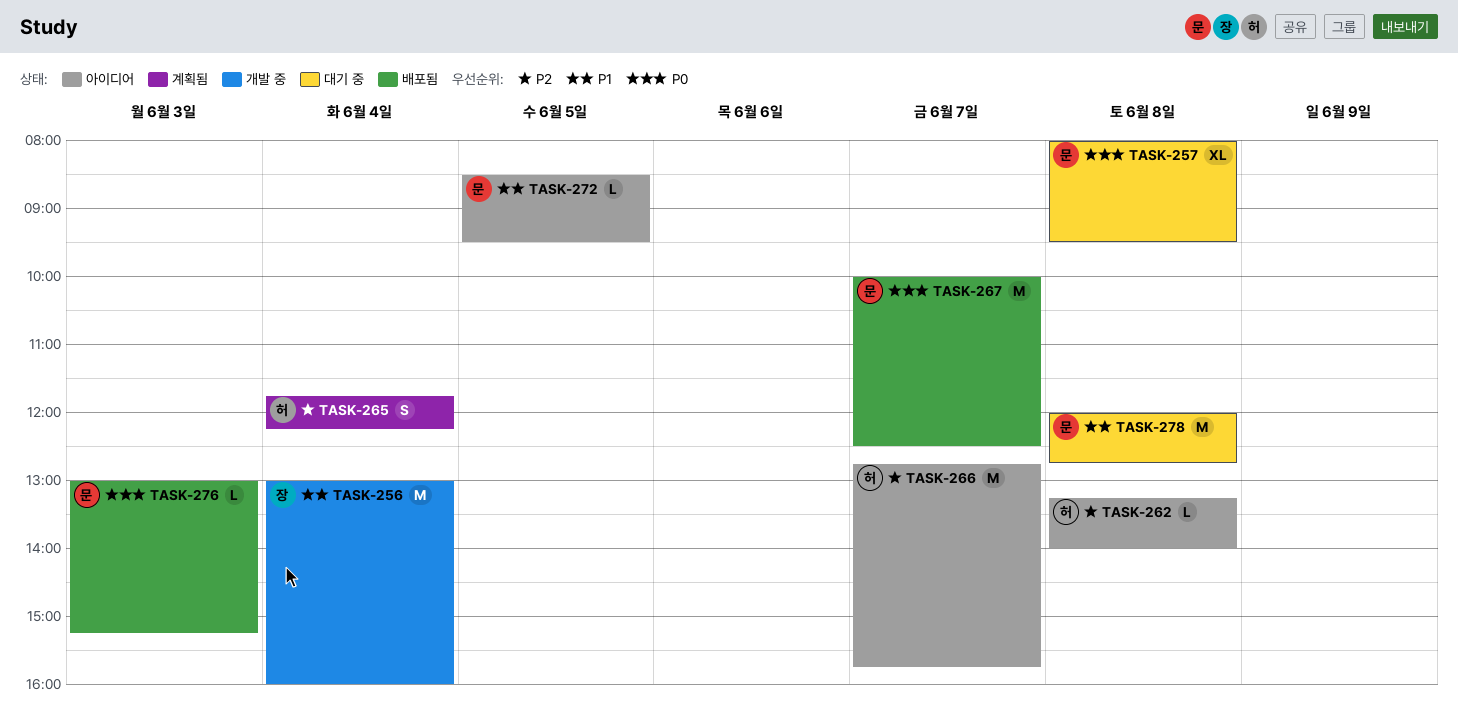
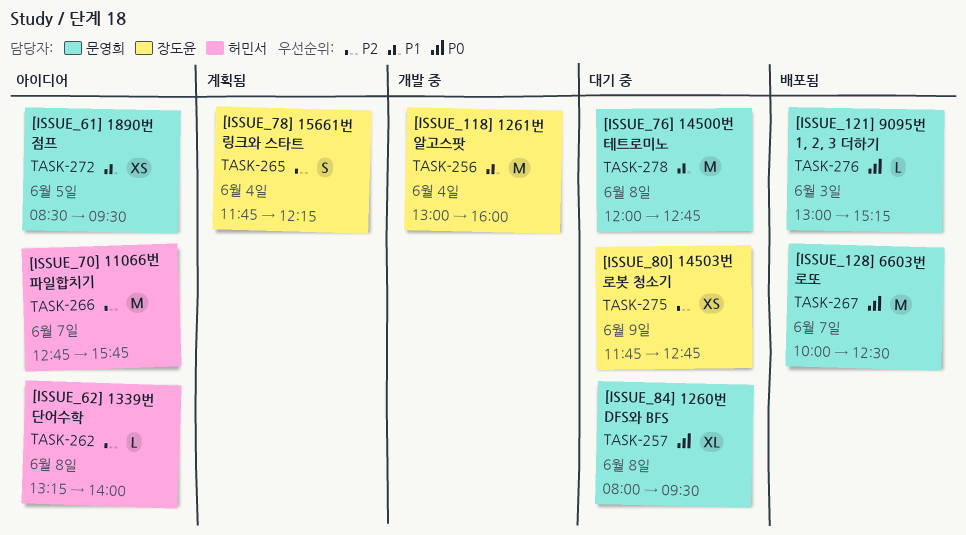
TASK-265, owner: 허민서 -> 장도윤
TASK-272, estimate: L -> XS
TASK-275: none -> present

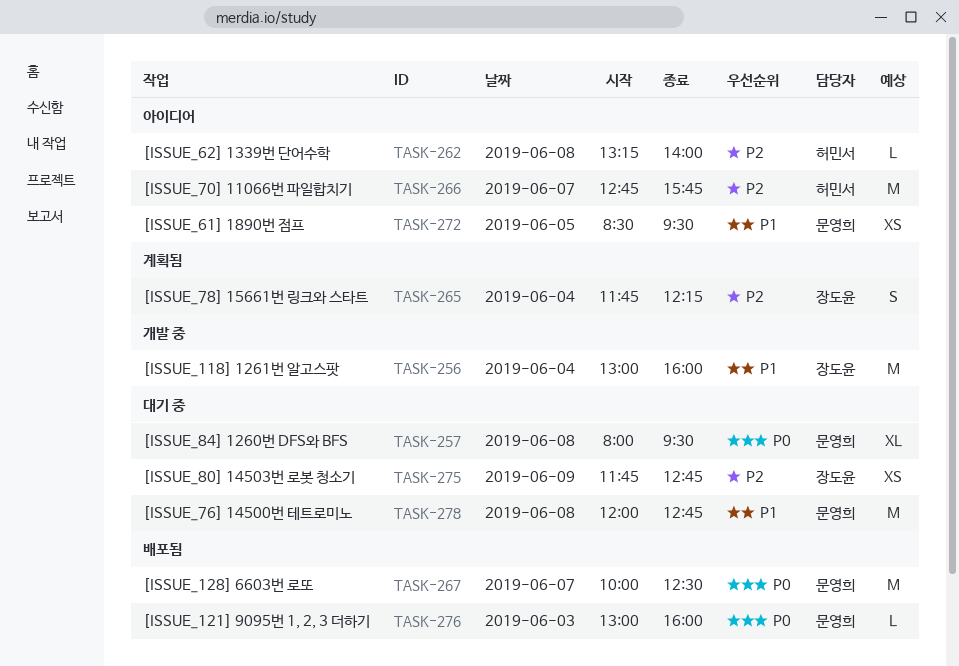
TASK-276, ends: 15:15 -> 16:00

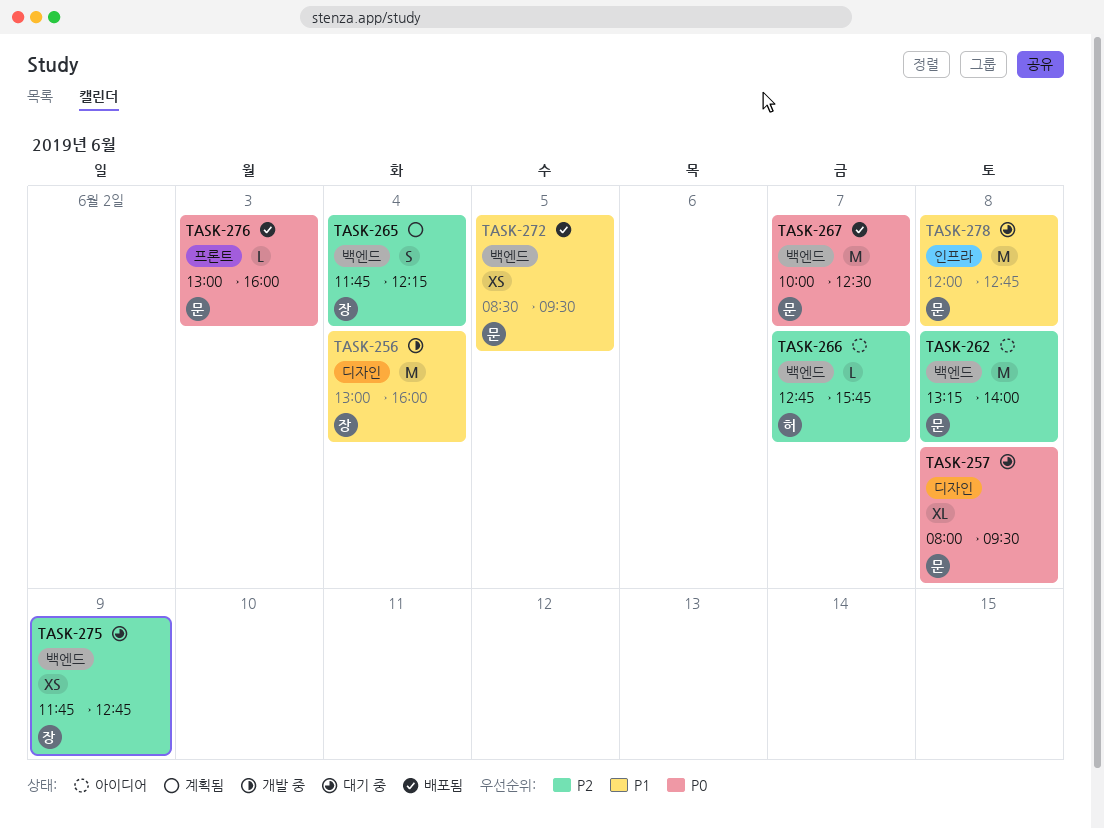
TASK-262, owner: 허민서 -> 문영희
TASK-262, estimate: L -> M
TASK-266, estimate: M -> L
TASK-272, status: 아이디어 -> 배포됨

